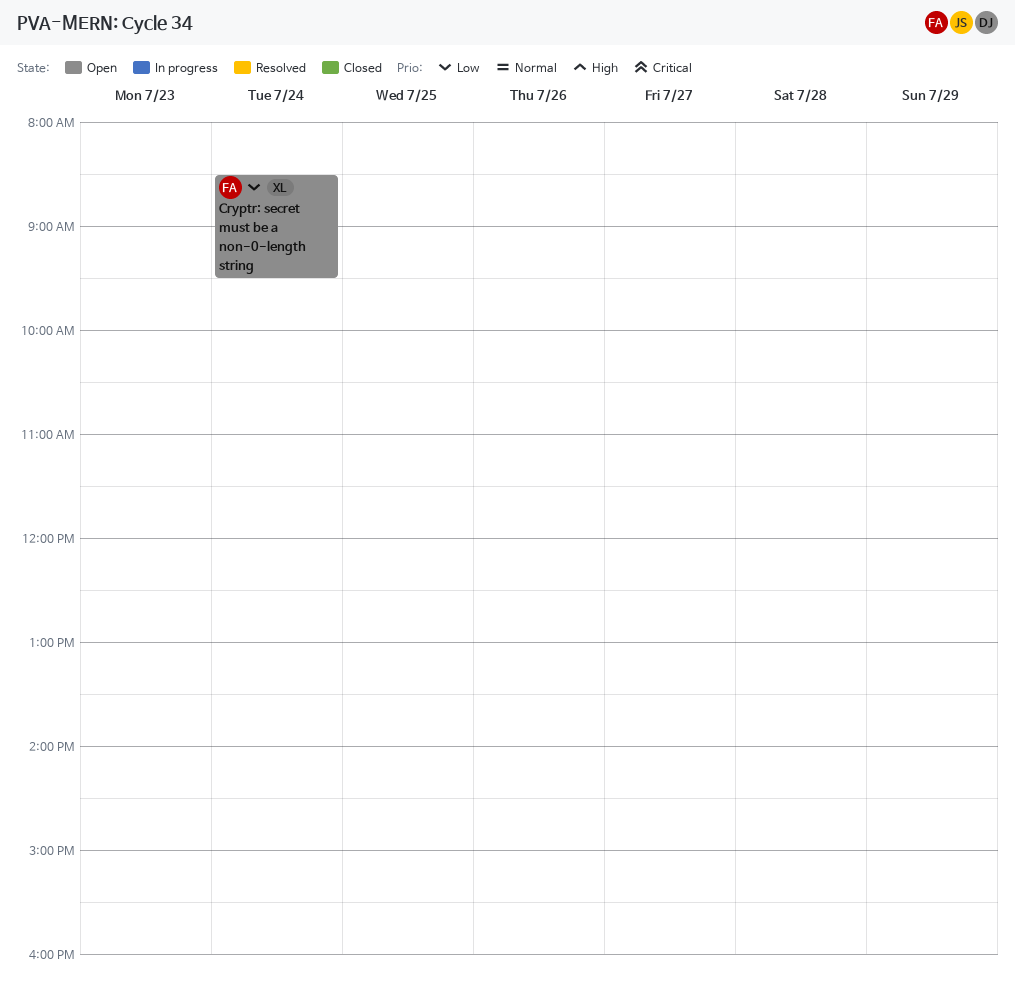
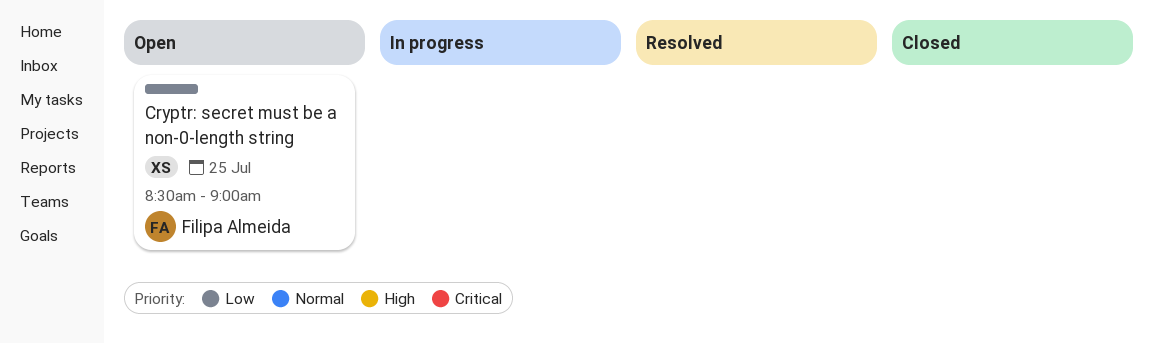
Cryptr: secret must be a non-0-length string, estimate: XL -> XS
Cryptr: secret must be a non-0-length string, day: Jul 24 -> Jul 25
Cryptr: secret must be a non-0-length string, ends: 09:30 -> 09:00

